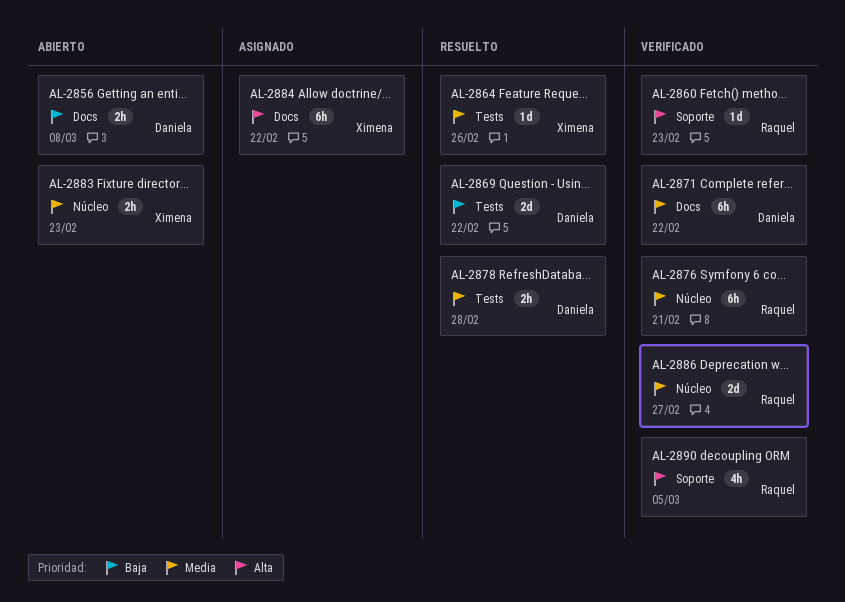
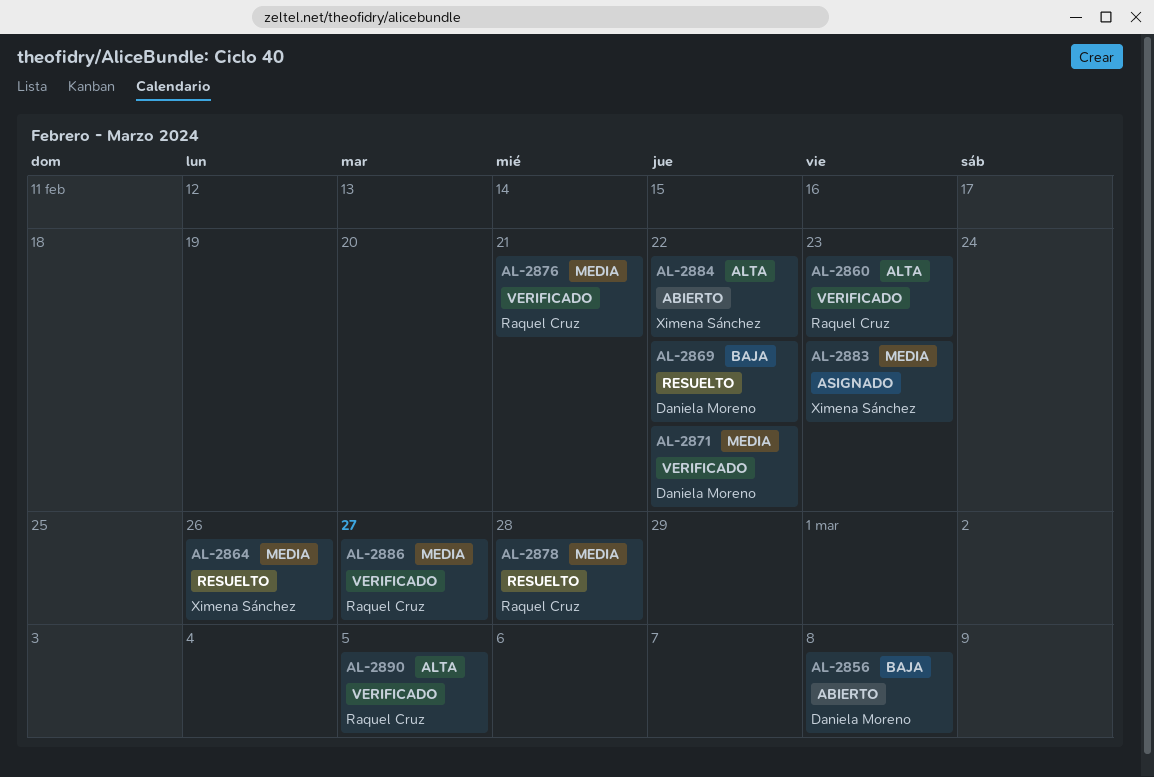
AL-2878, owner: Daniela Moreno -> Raquel Cruz
AL-2883, status: Abierto -> Asignado
AL-2884, status: Asignado -> Abierto

